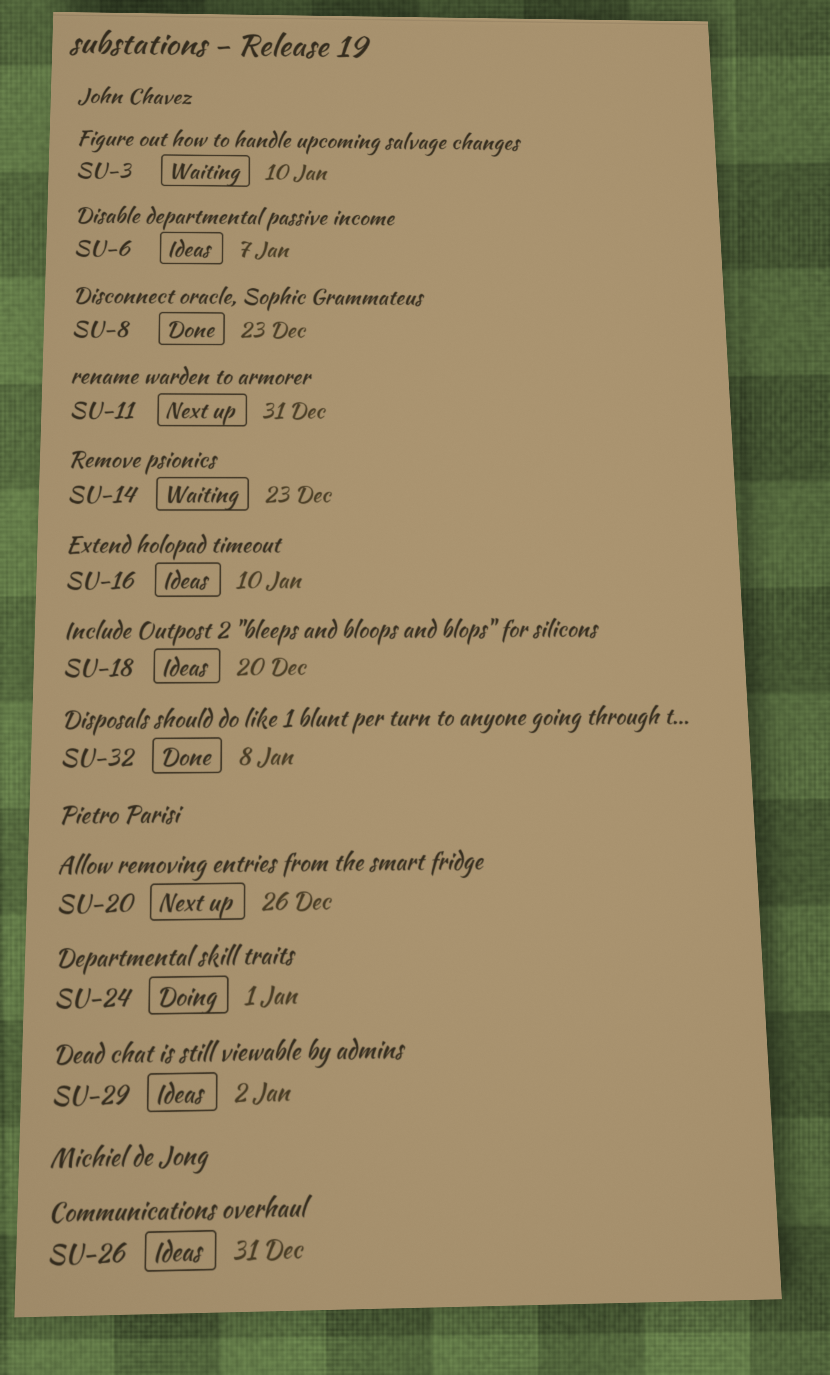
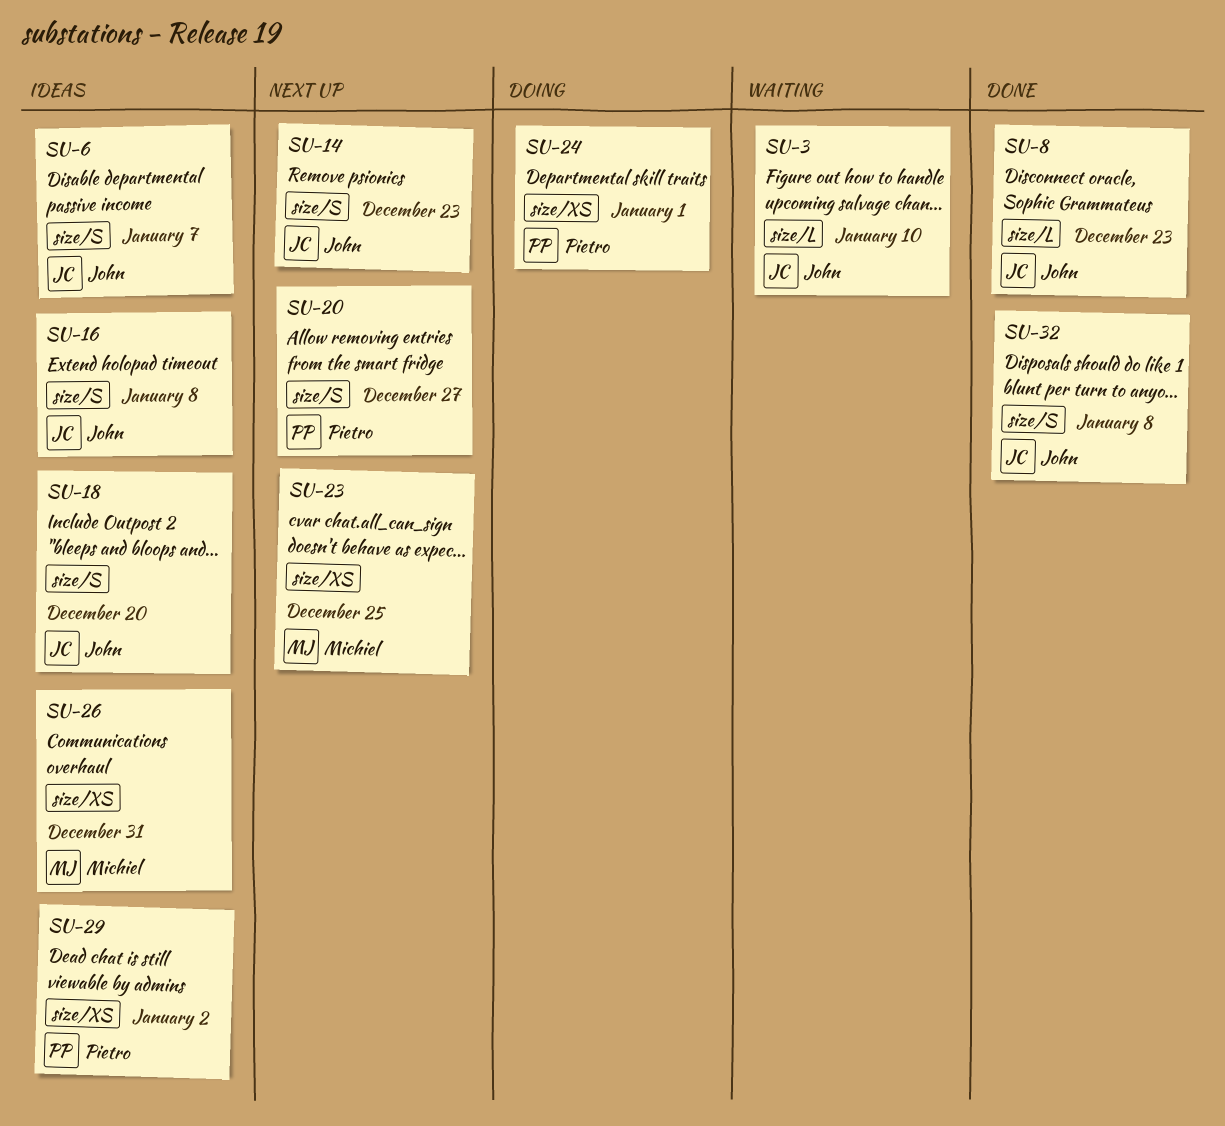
SU-11: present -> none
SU-14, status: Waiting -> Next up
SU-16, due: Jan 10 -> Jan 8
SU-20, due: Dec 26 -> Dec 27
SU-23: none -> present

